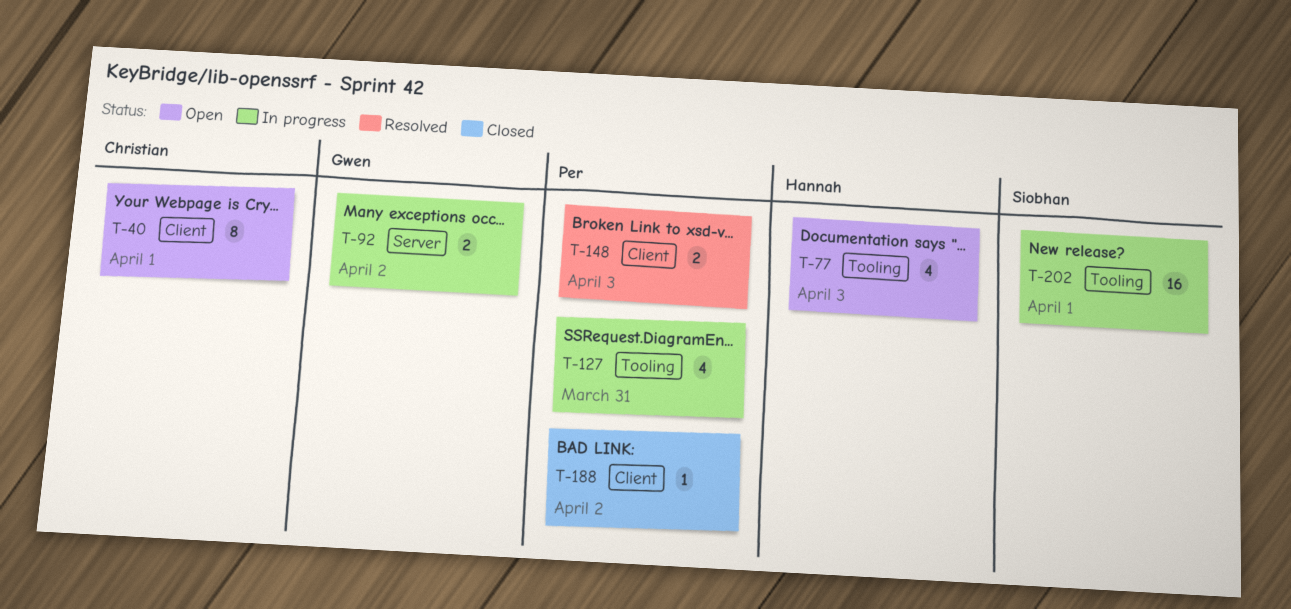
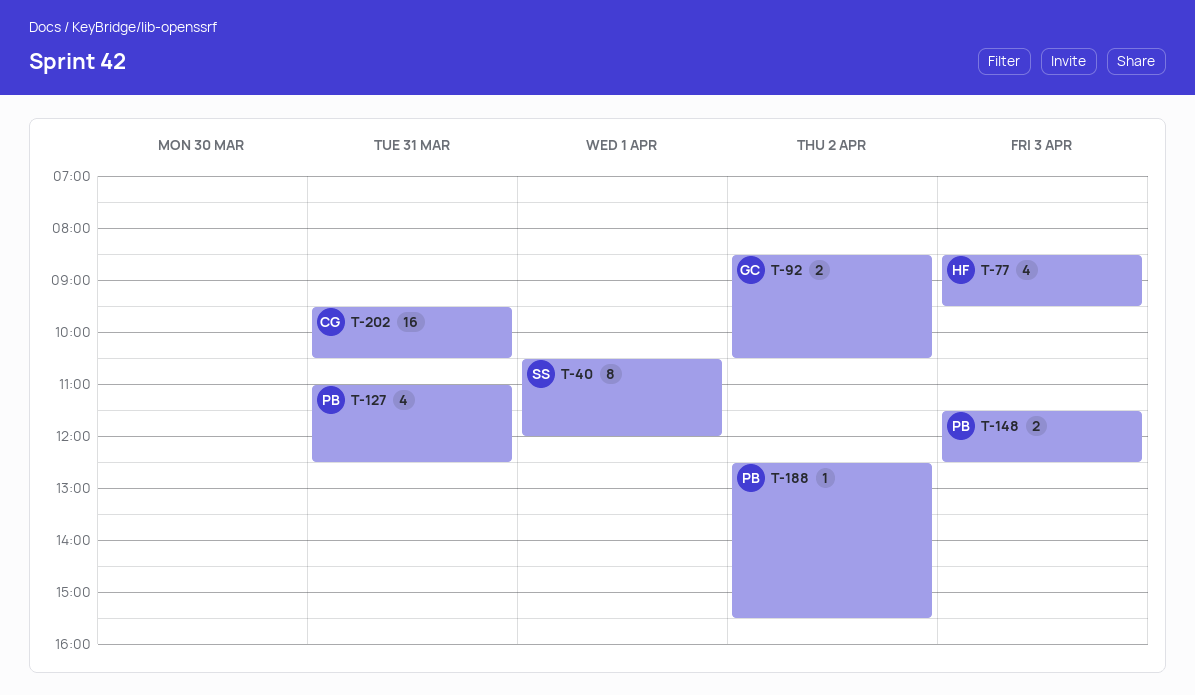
T-40, owner: Christian -> Siobhan
T-202, owner: Siobhan -> Christian
T-202, day: Apr 1 -> Mar 31

